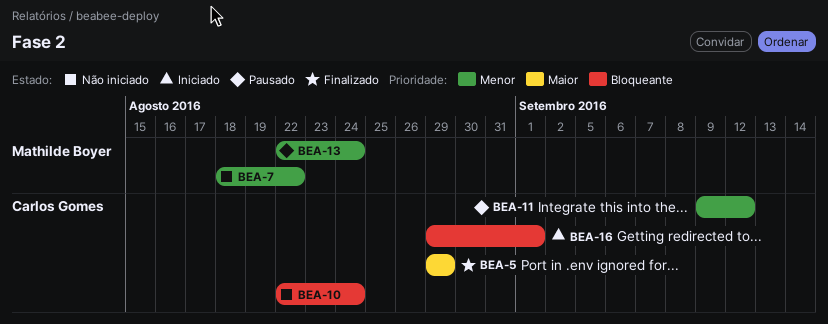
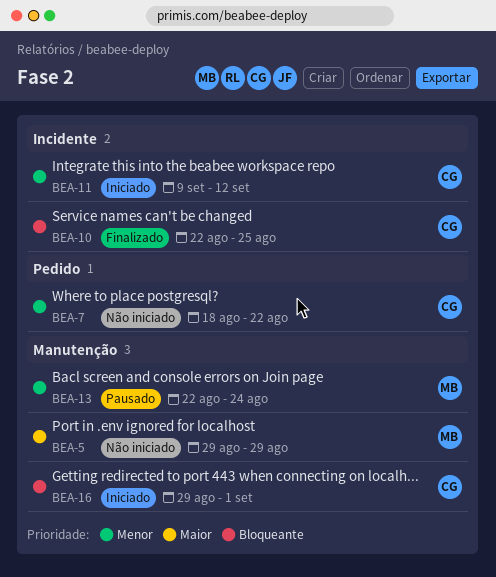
BEA-5, status: Finalizado -> Não iniciado
BEA-5, owner: Carlos Gomes -> Mathilde Boyer
BEA-7, owner: Mathilde Boyer -> Carlos Gomes
BEA-10, status: Não iniciado -> Finalizado
BEA-10, due: Aug 24 -> Aug 25
BEA-11, status: Pausado -> Iniciado

